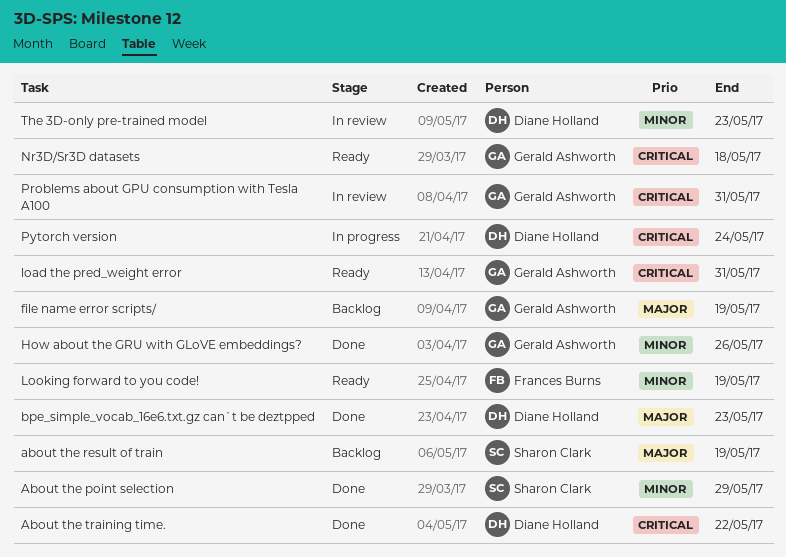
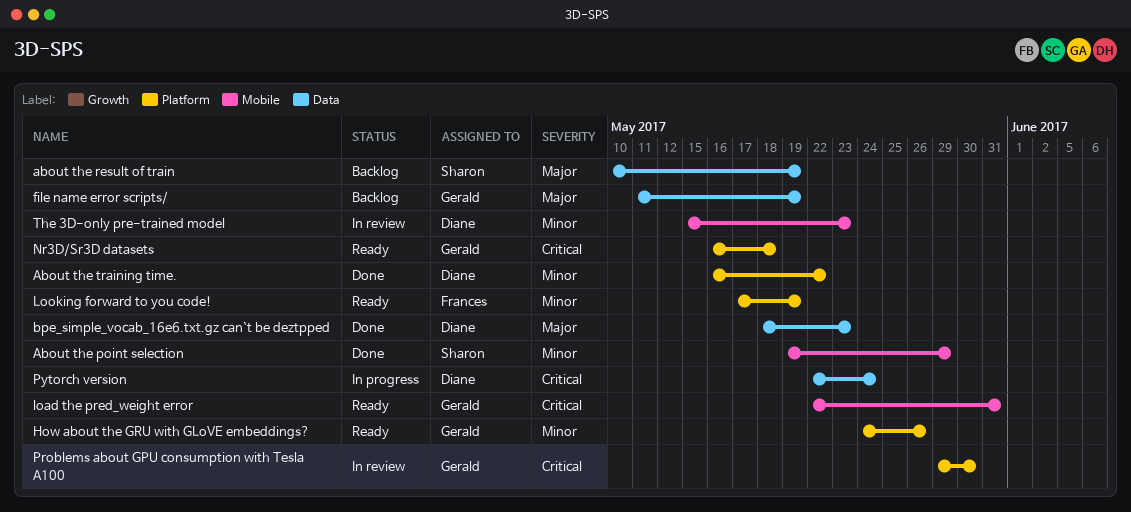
About the training time., priority: Critical -> Minor
How about the GRU with GLoVE embeddings?, status: Done -> Ready
Problems about GPU consumption with Tesla A100, due: May 31 -> May 30

